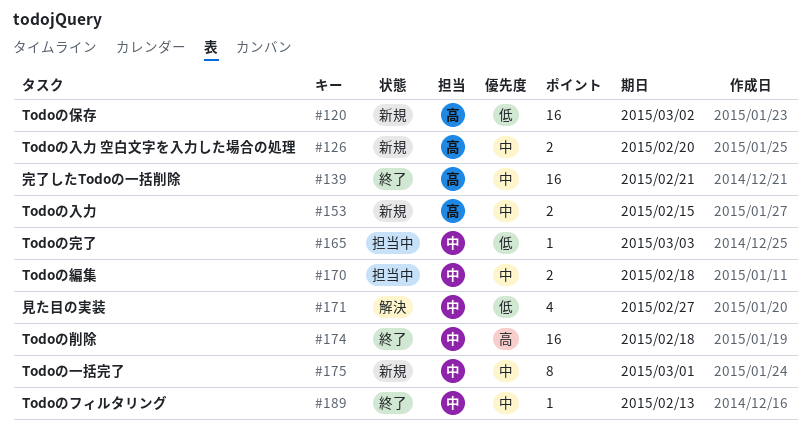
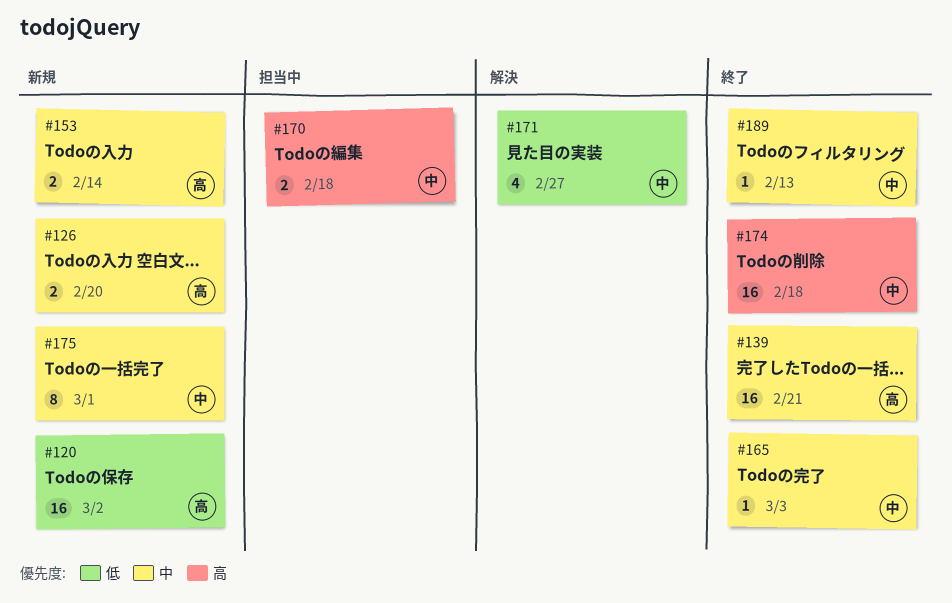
#153, due: Feb 15 -> Feb 14
#165, status: 担当中 -> 終了
#165, priority: 低 -> 中
#170, priority: 中 -> 高

